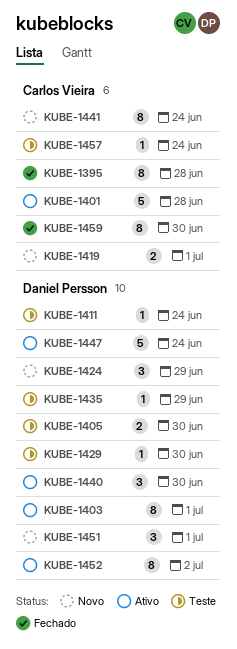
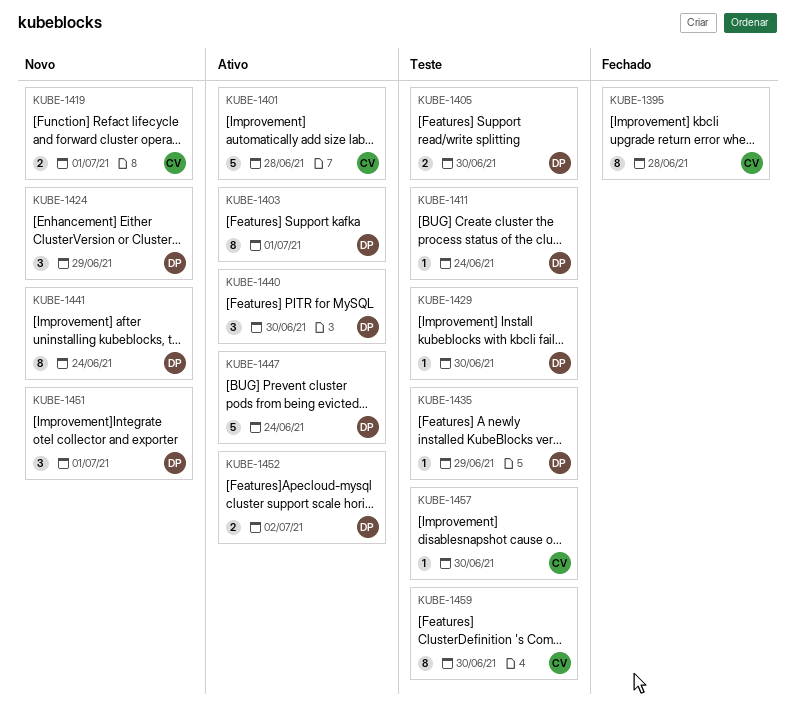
KUBE-1441, owner: Carlos Vieira -> Daniel Persson
KUBE-1452, estimate: 8 -> 2
KUBE-1457, due: Jun 24 -> Jun 30
KUBE-1459, status: Fechado -> Teste

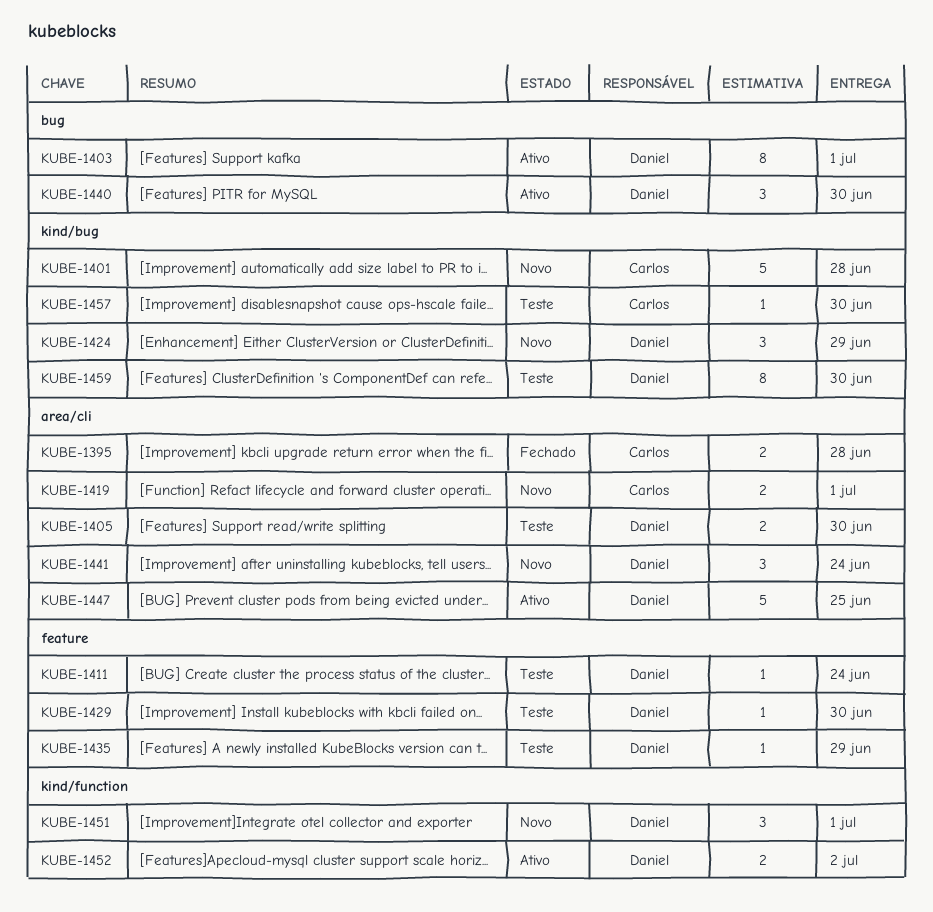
KUBE-1395, estimate: 8 -> 2
KUBE-1401, status: Ativo -> Novo
KUBE-1441, estimate: 8 -> 3
KUBE-1447, due: Jun 24 -> Jun 25
KUBE-1459, owner: Carlos -> Daniel

